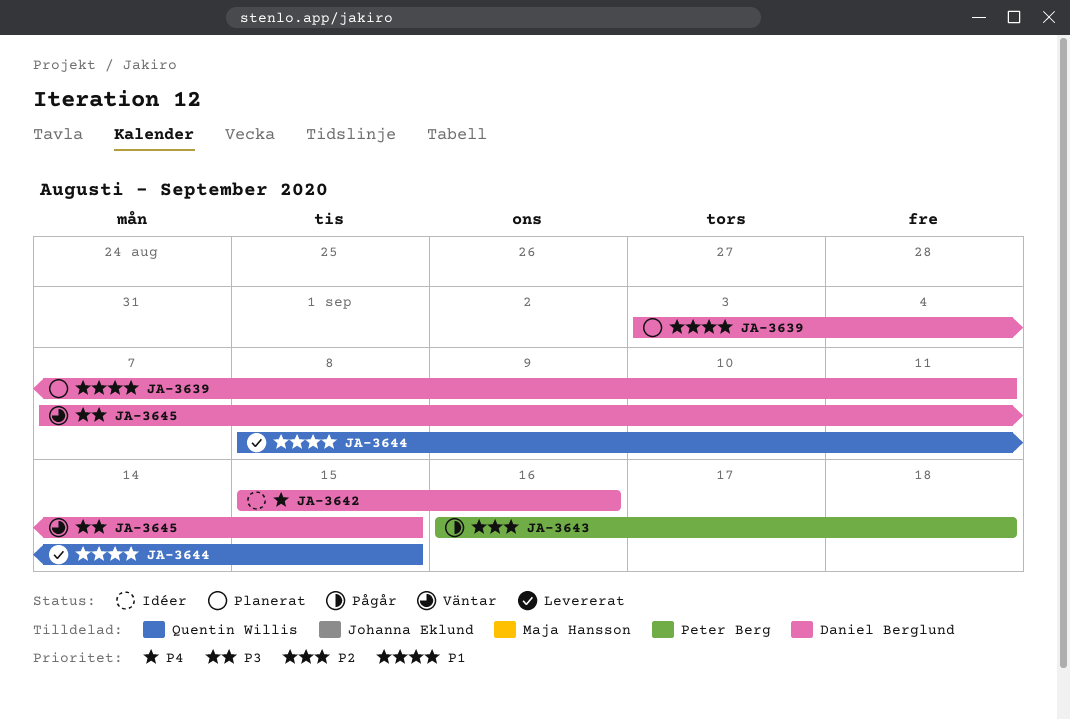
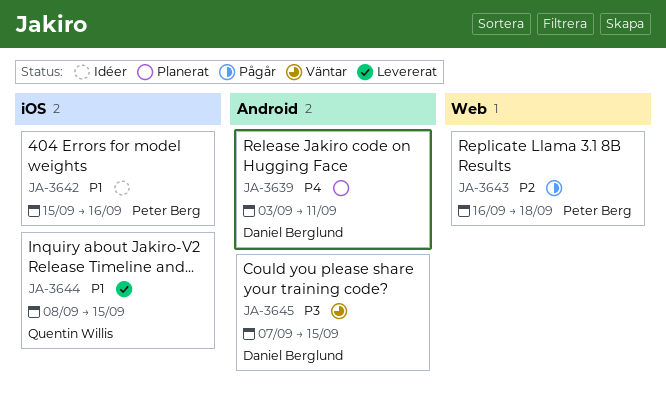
JA-3639, priority: P1 -> P4
JA-3642, owner: Daniel Berglund -> Peter Berg
JA-3642, priority: P4 -> P1

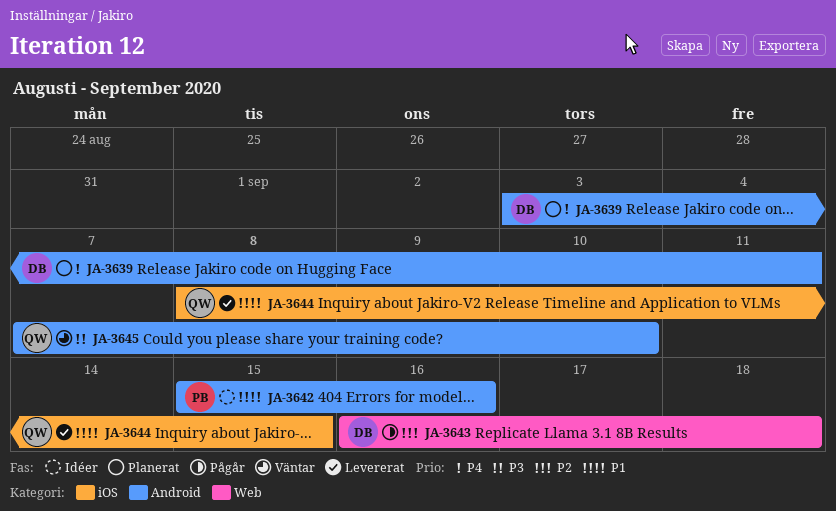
JA-3642, label: iOS -> Android
JA-3643, owner: Peter Berg -> Daniel Berglund
JA-3645, owner: Daniel Berglund -> Quentin Willis
JA-3645, due: Sep 15 -> Sep 10

